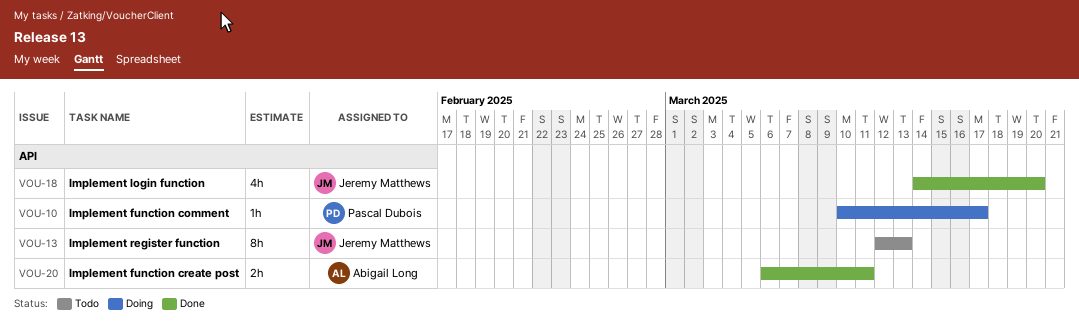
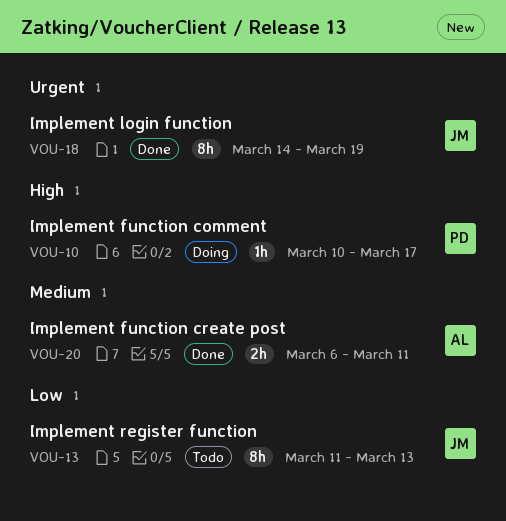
VOU-13, start: Mar 12 -> Mar 11
VOU-18, estimate: 4h -> 8h
VOU-18, due: Mar 20 -> Mar 19

